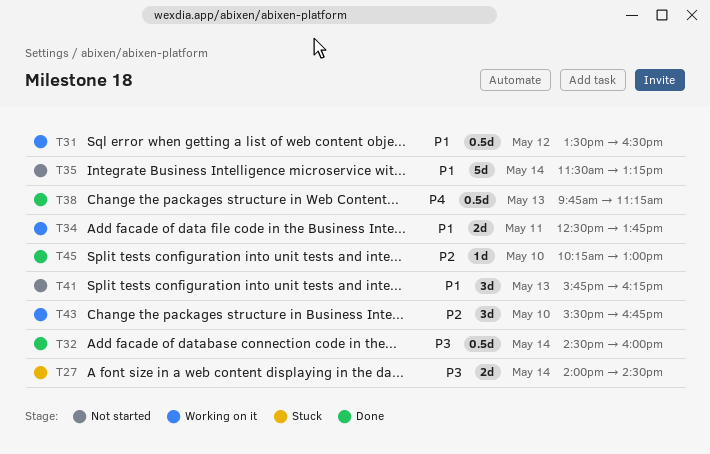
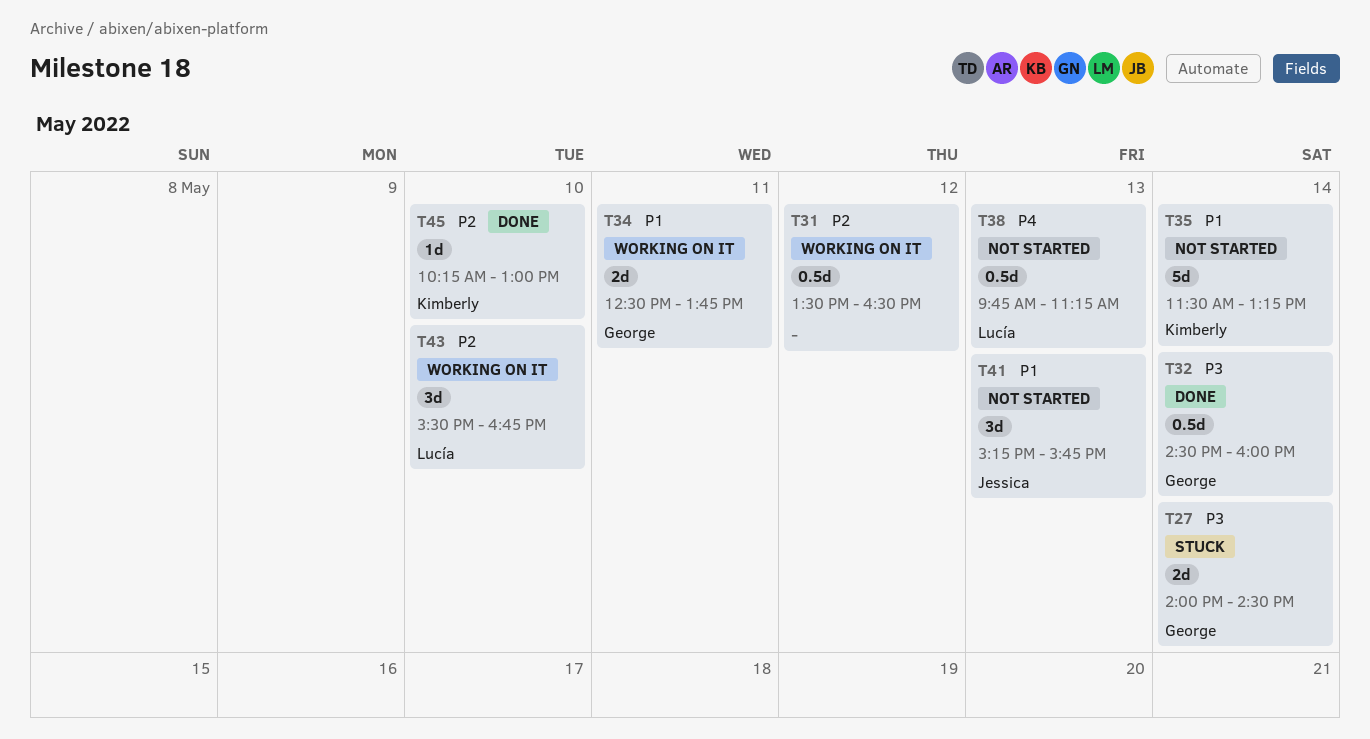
T31, priority: P1 -> P2
T38, status: Done -> Not started
T41, begins: 15:45 -> 15:15
T41, ends: 16:15 -> 15:45

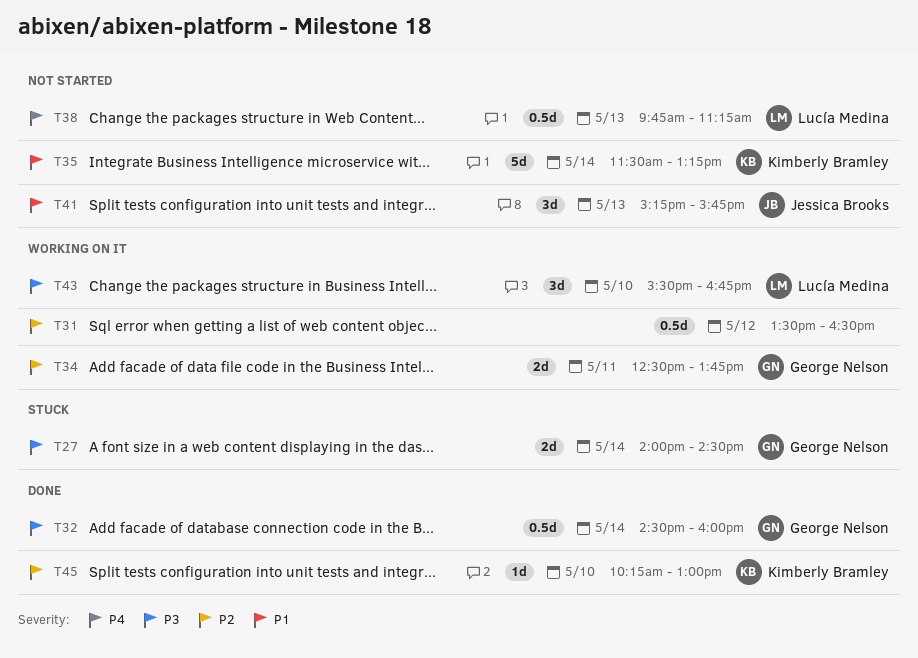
T34, priority: P1 -> P2
T43, priority: P2 -> P3

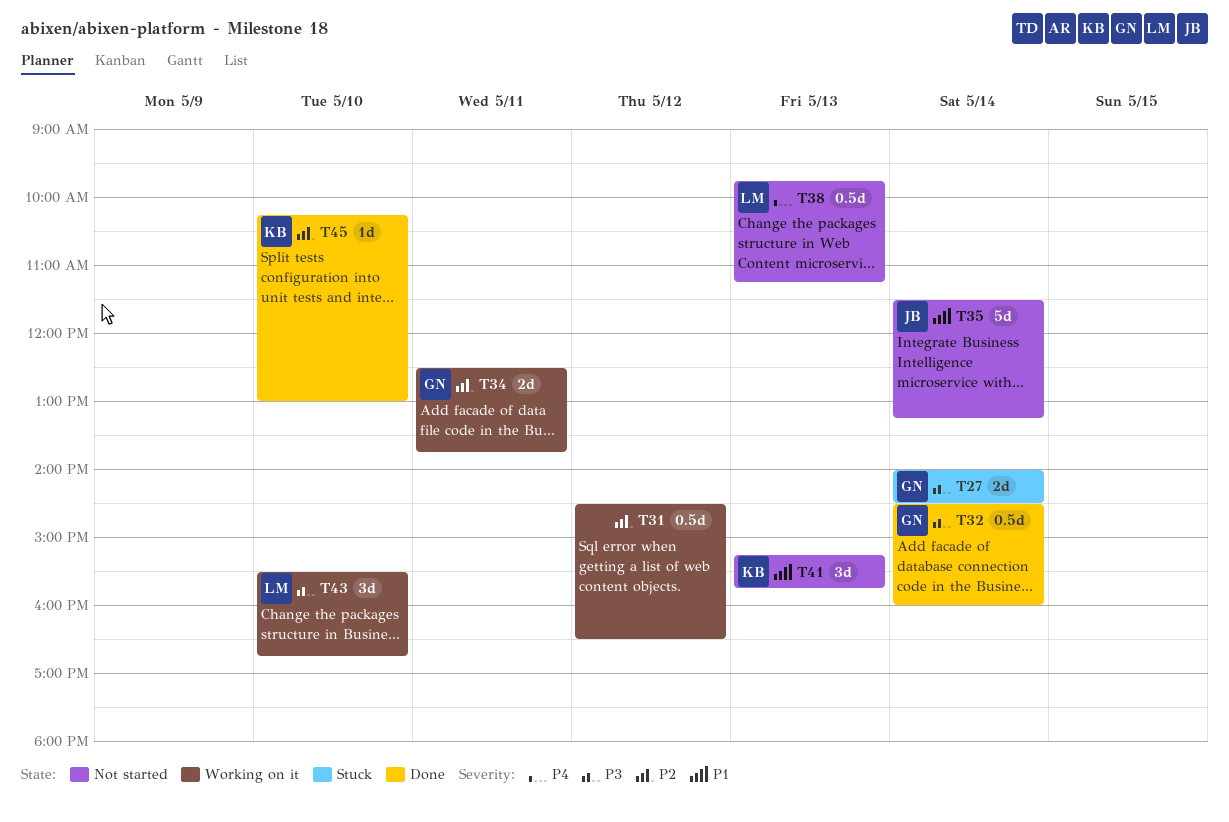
T31, begins: 13:30 -> 14:30
T35, owner: Kimberly Bramley -> Jessica Brooks
T41, owner: Jessica Brooks -> Kimberly Bramley

